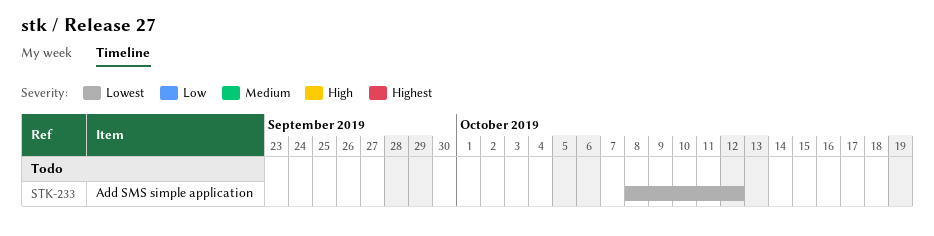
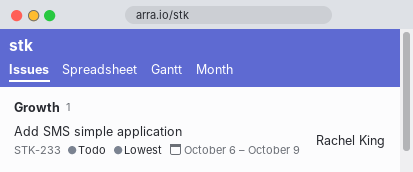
STK-233, start: Oct 8 -> Oct 6
STK-233, due: Oct 12 -> Oct 9

